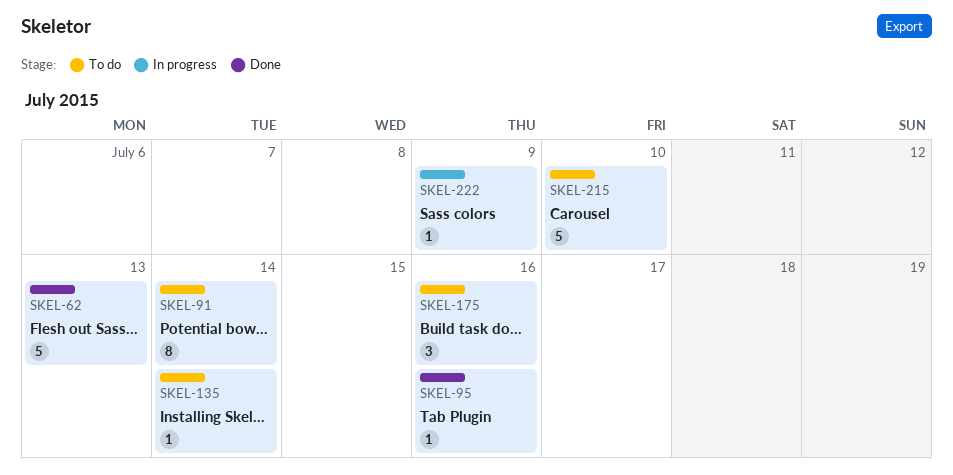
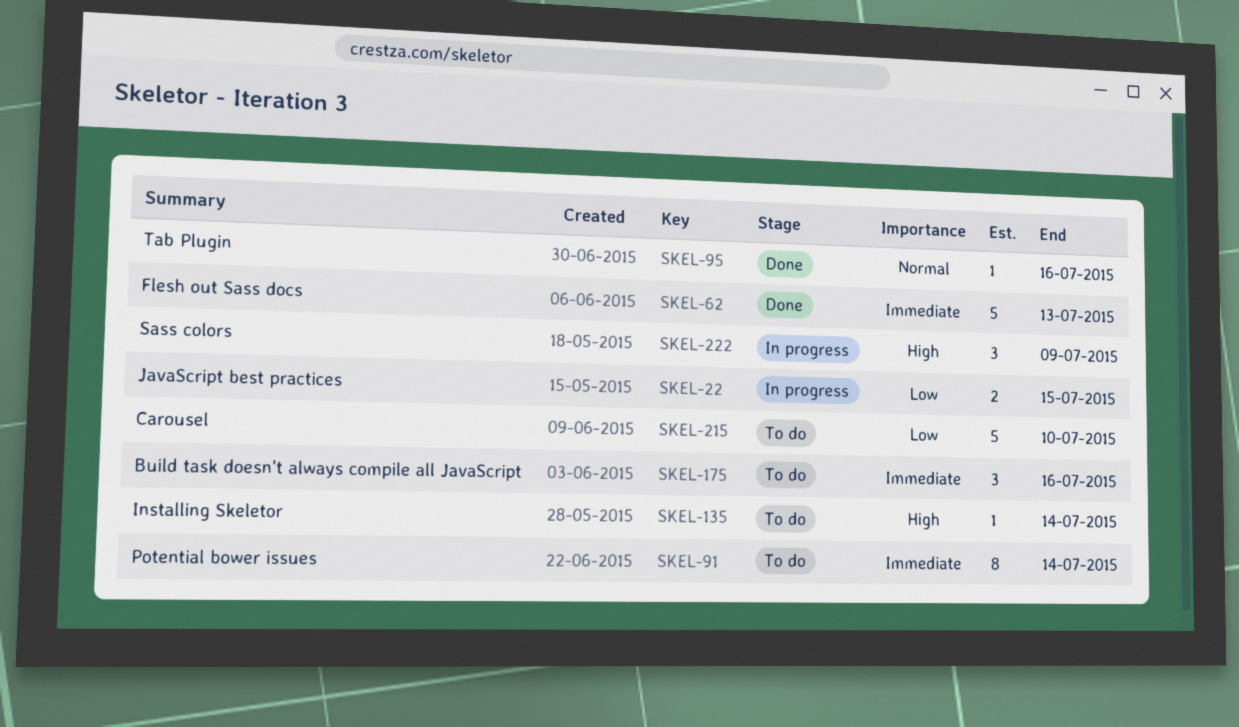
SKEL-22: none -> present
SKEL-222, estimate: 1 -> 3

